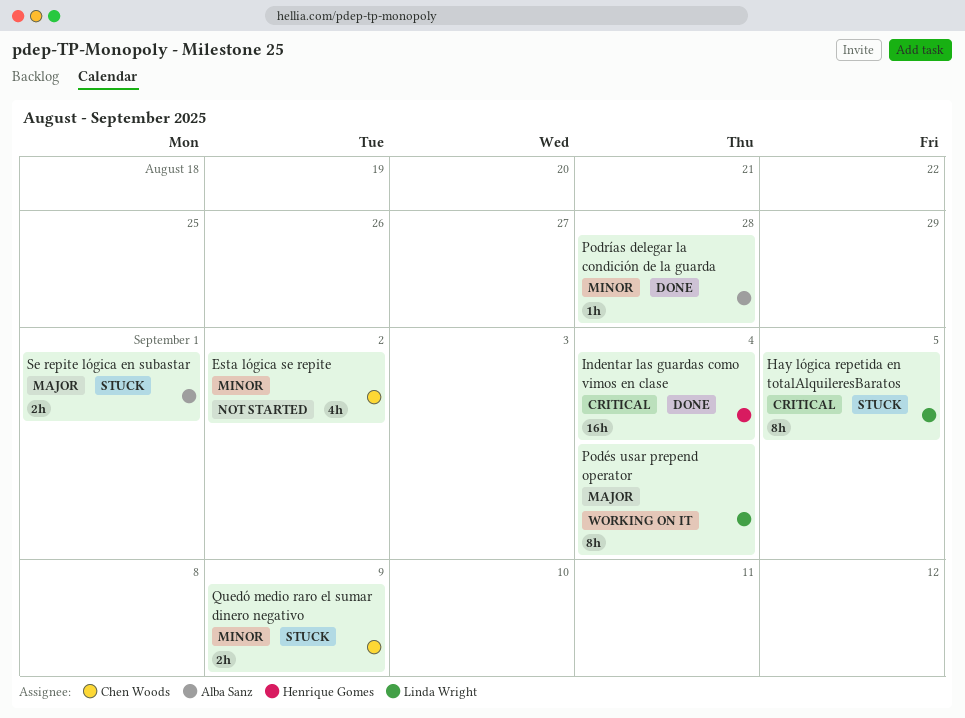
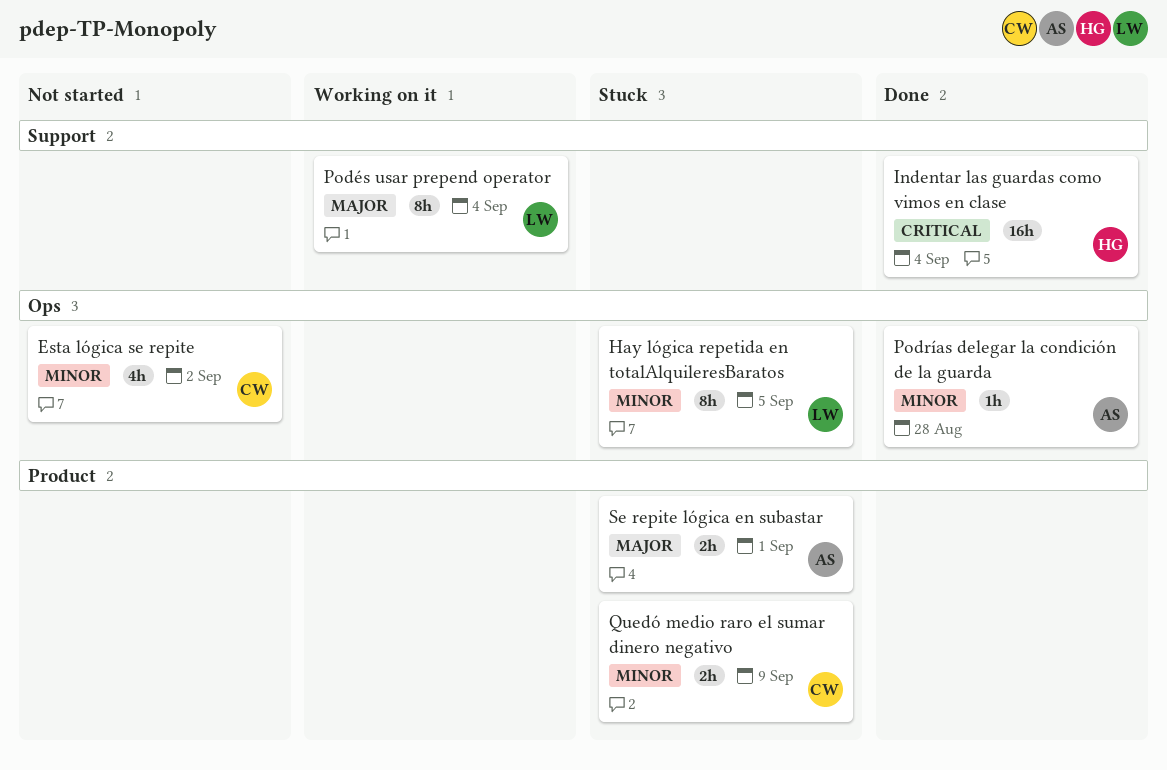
Hay lógica repetida en totalAlquileresBaratos, priority: Critical -> Minor

